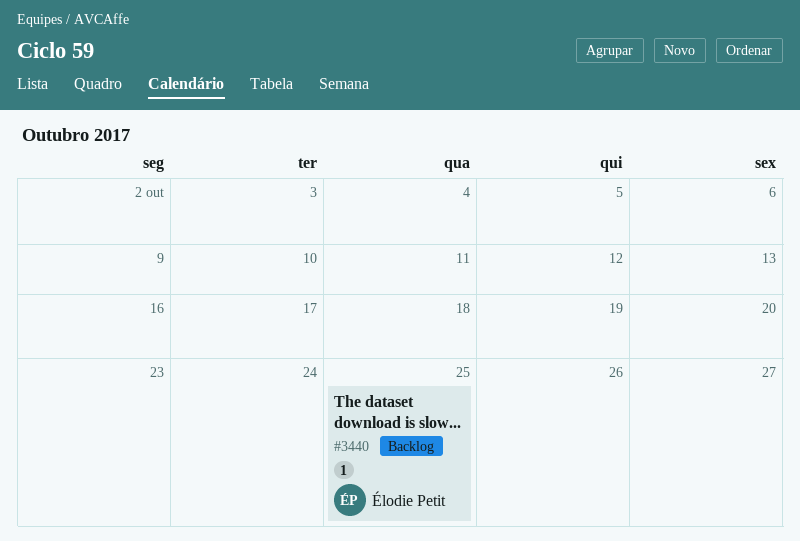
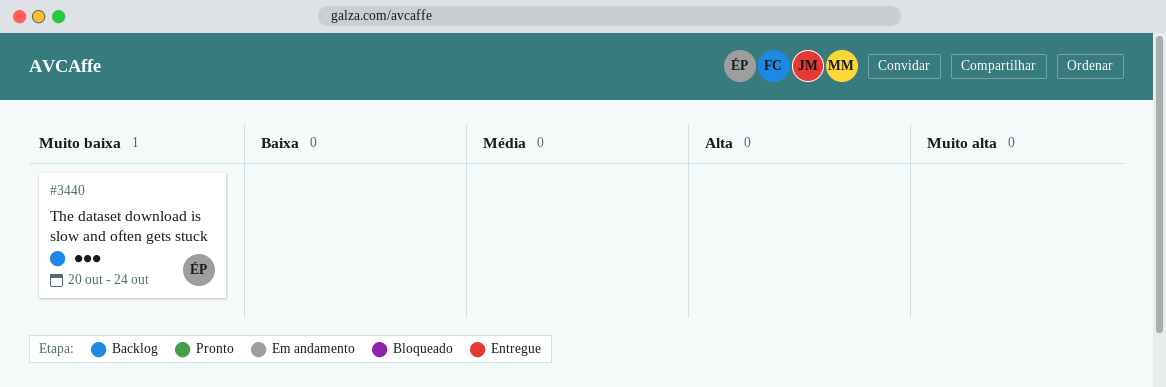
#3440, estimate: 1 -> 3
#3440, due: Oct 25 -> Oct 24

